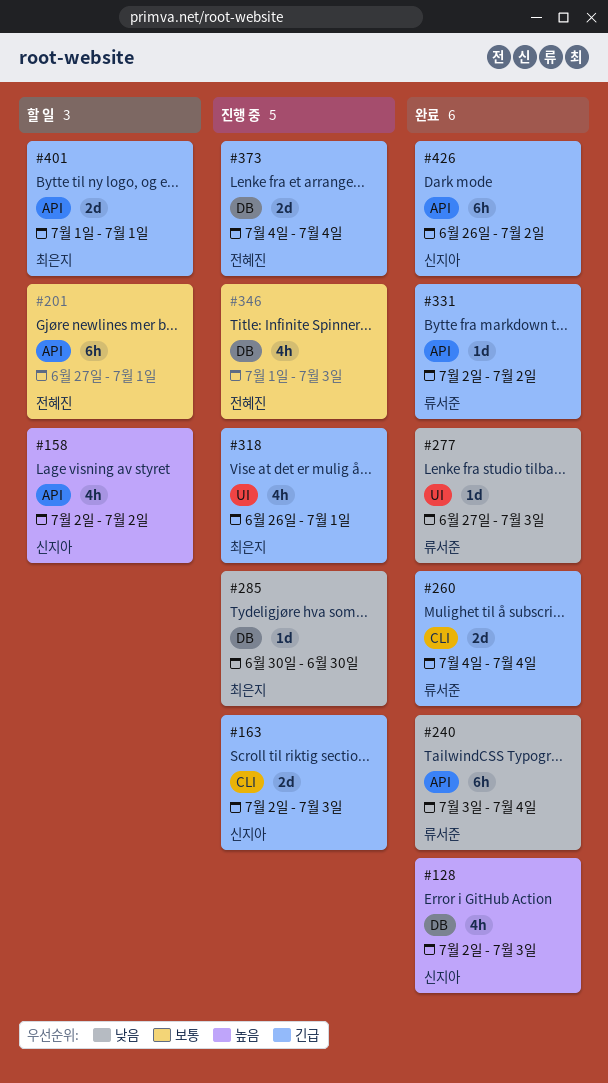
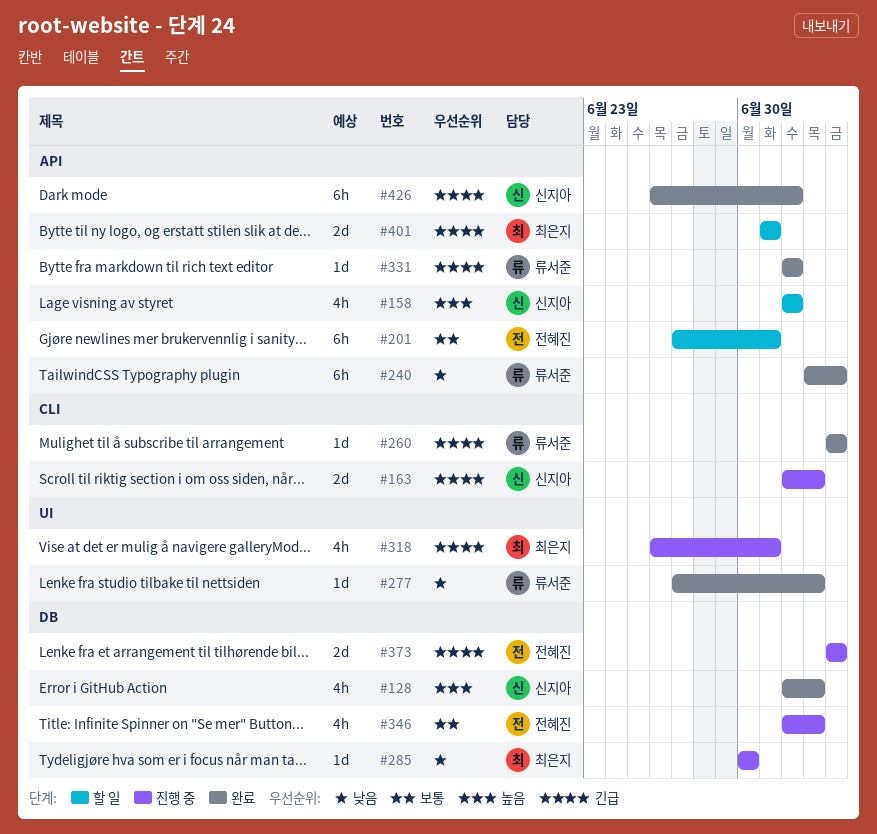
#260, estimate: 2d -> 1d
#346, start: Jul 1 -> Jul 2

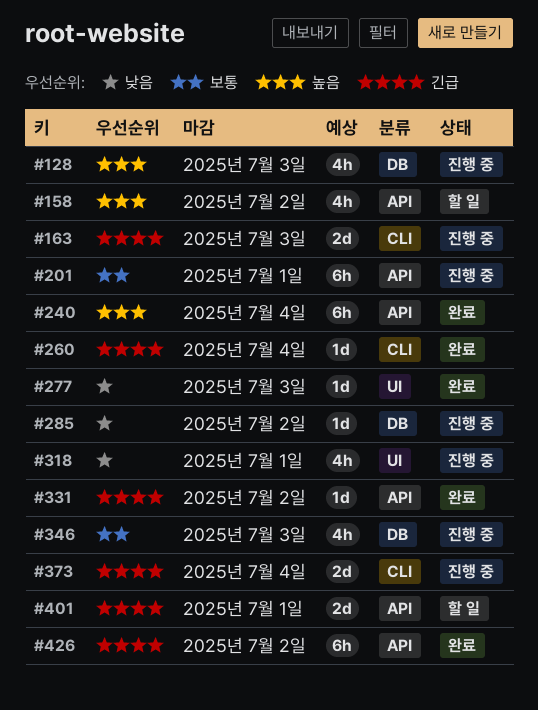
#128, status: 완료 -> 진행 중
#201, status: 할 일 -> 진행 중
#240, priority: 낮음 -> 높음
#285, due: Jun 30 -> Jul 2
#318, priority: 긴급 -> 낮음
#373, label: DB -> CLI

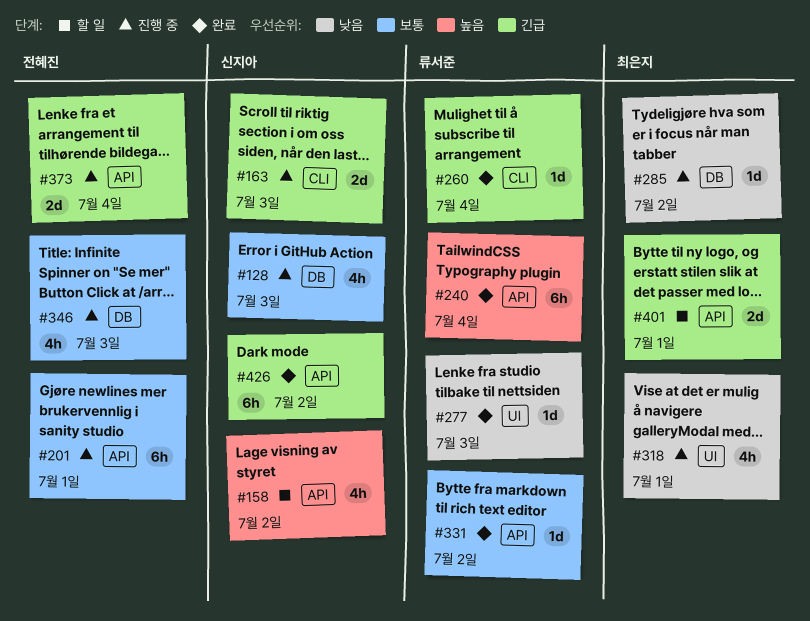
#128, priority: 높음 -> 보통
#331, priority: 긴급 -> 보통
#373, label: CLI -> API

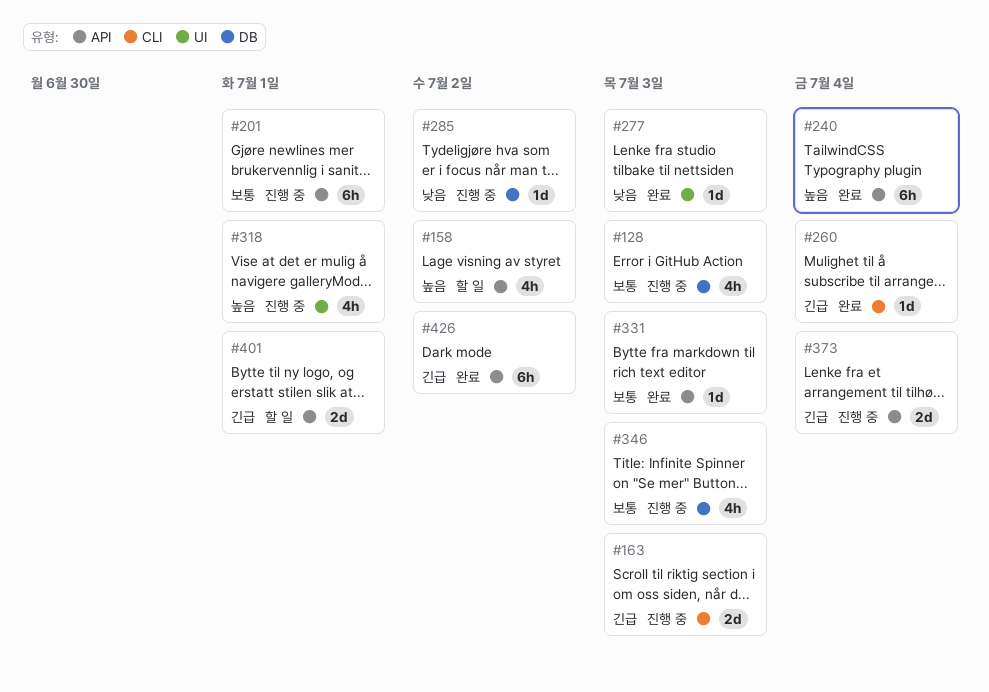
#318, priority: 낮음 -> 높음
#331, due: Jul 2 -> Jul 3

